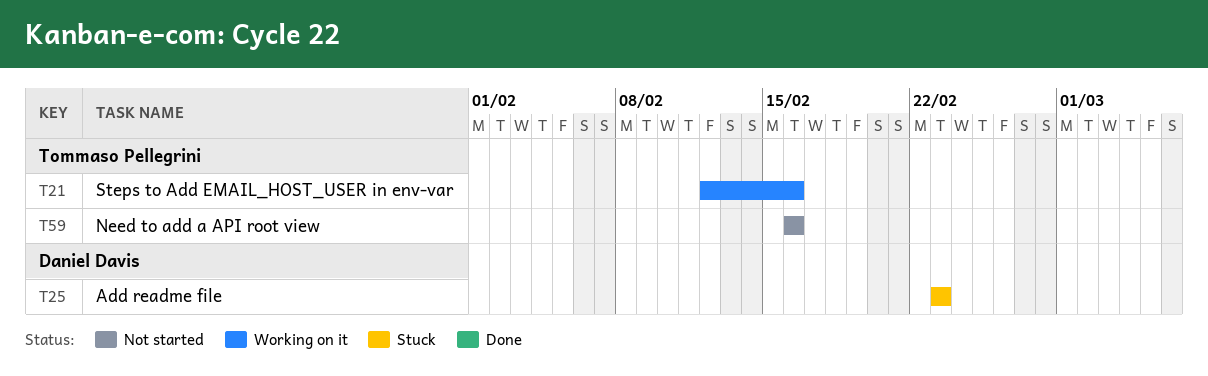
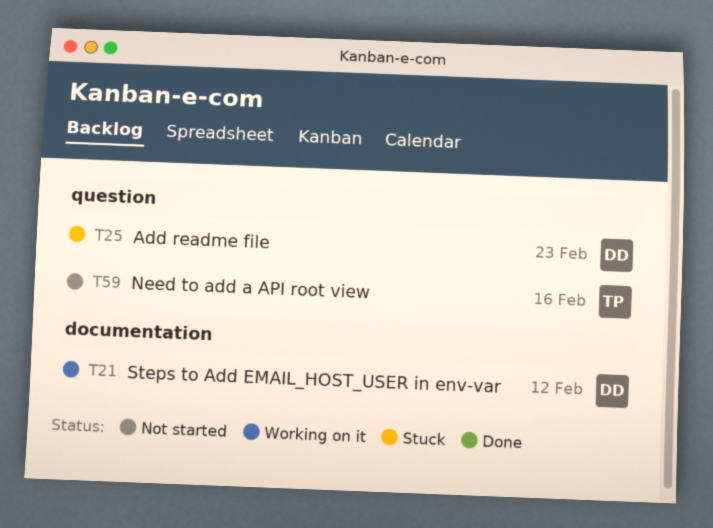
T21, owner: Tommaso Pellegrini -> Daniel Davis
T21, due: Feb 16 -> Feb 12

